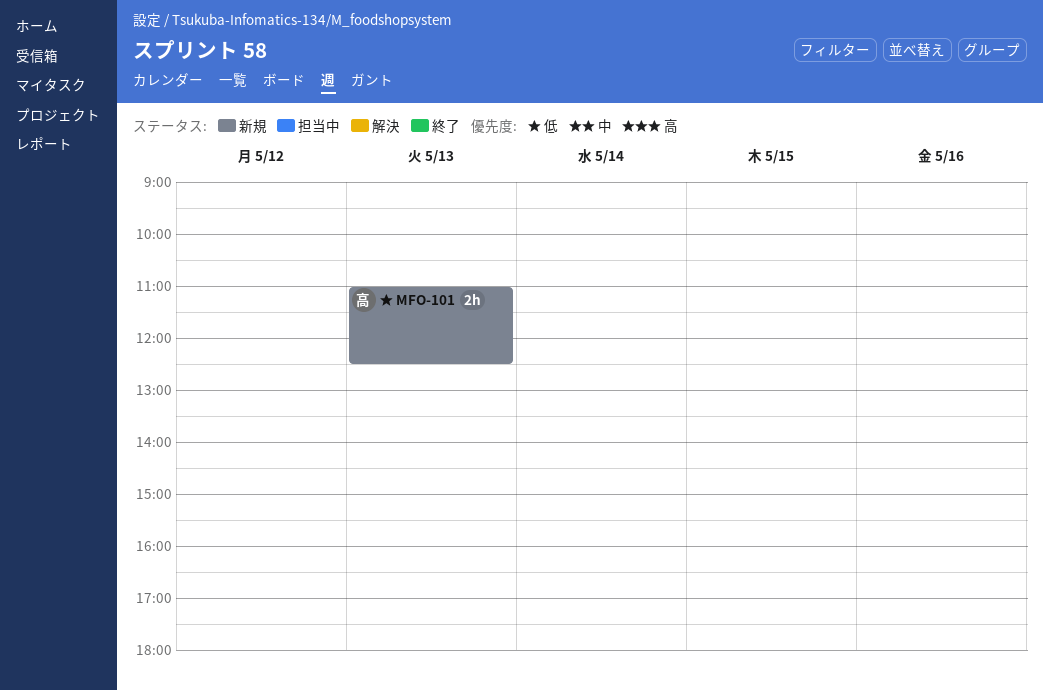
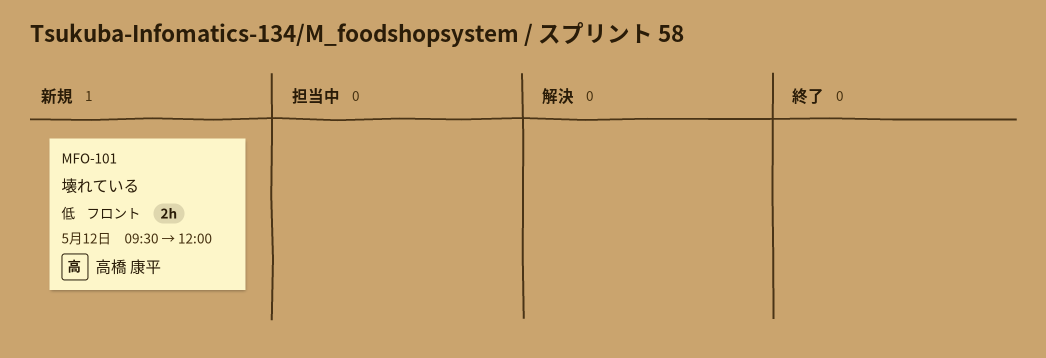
MFO-101, day: May 13 -> May 12
MFO-101, begins: 11:00 -> 09:30
MFO-101, ends: 12:30 -> 12:00

